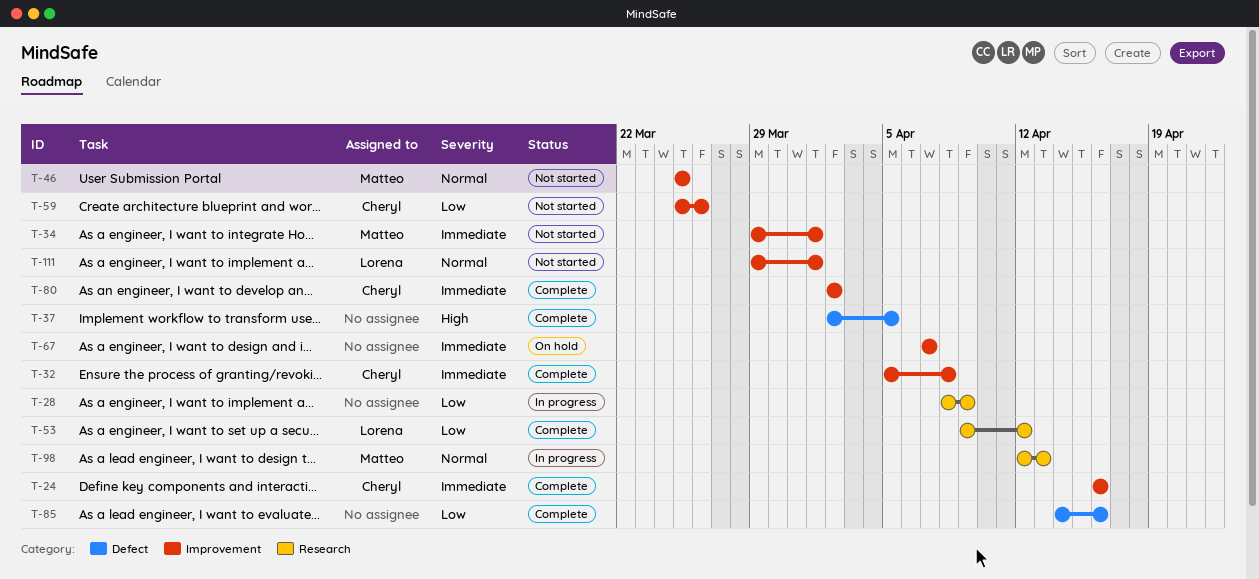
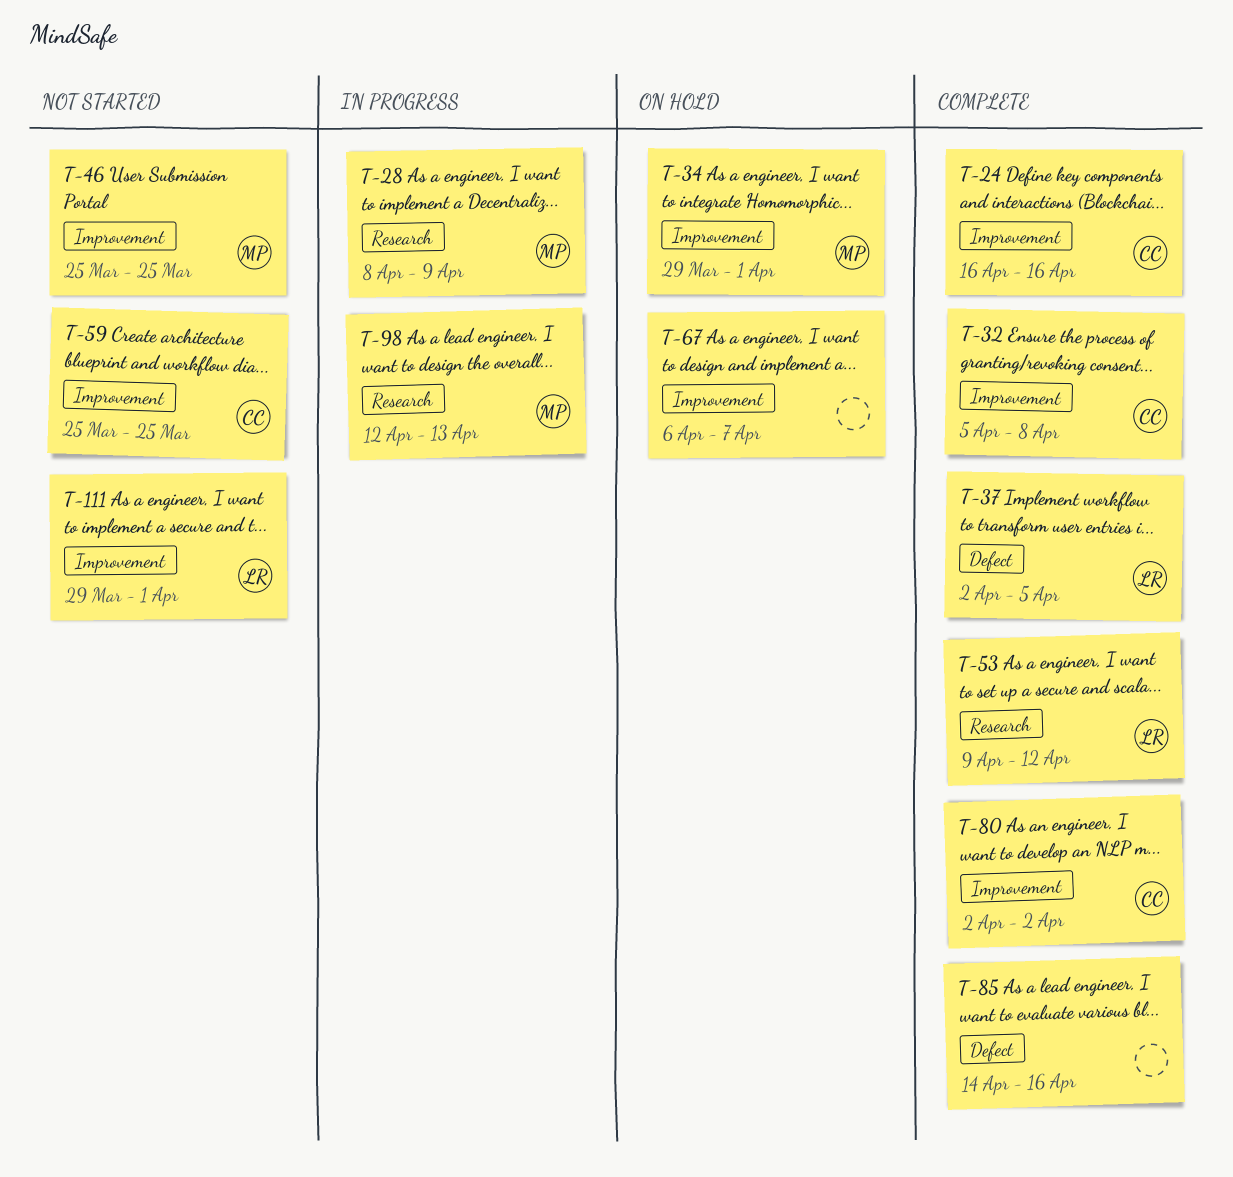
T-28, owner: none -> Matteo
T-34, status: Not started -> On hold
T-37, owner: none -> Lorena
T-59, due: Mar 26 -> Mar 25
T-67, start: Apr 7 -> Apr 6

